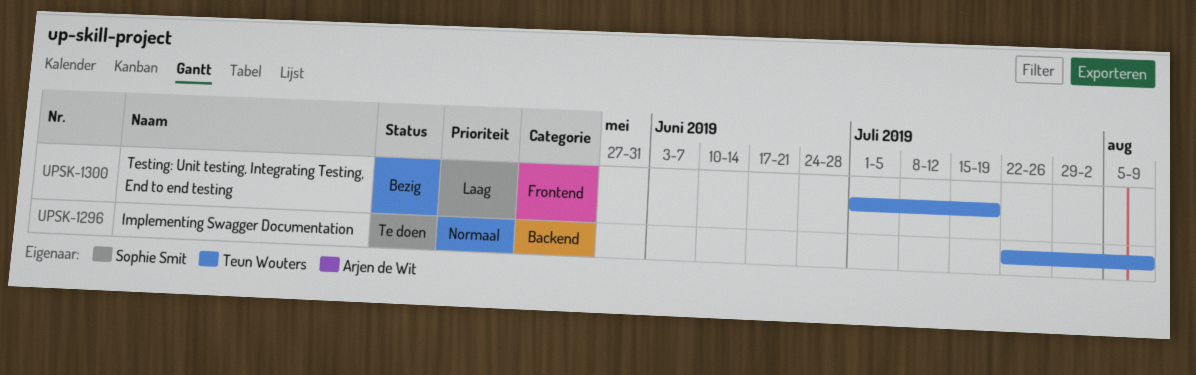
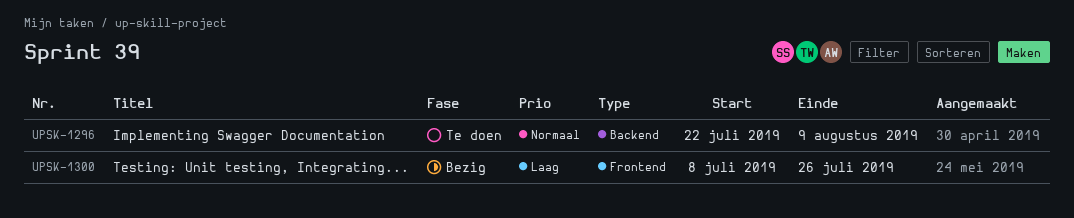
UPSK-1300, start: Jul 1 -> Jul 8
UPSK-1300, due: Jul 19 -> Jul 26

